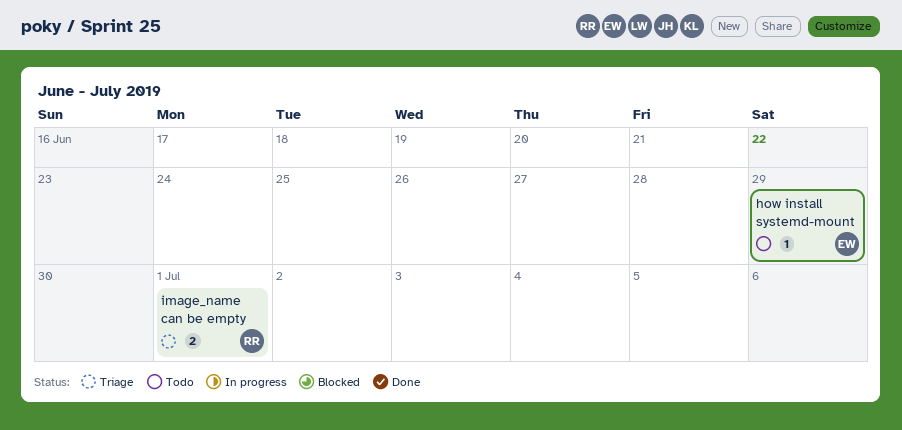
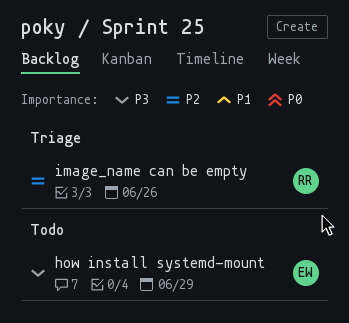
image_name can be empty, due: Jul 1 -> Jun 26

